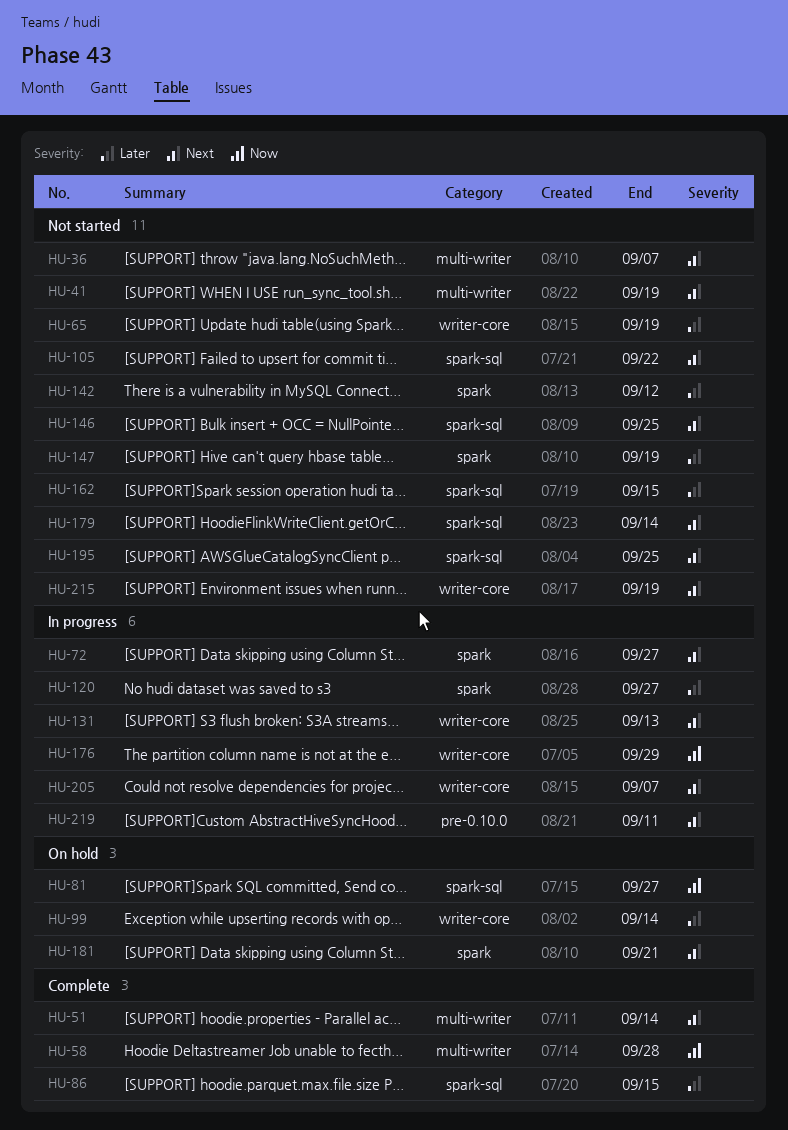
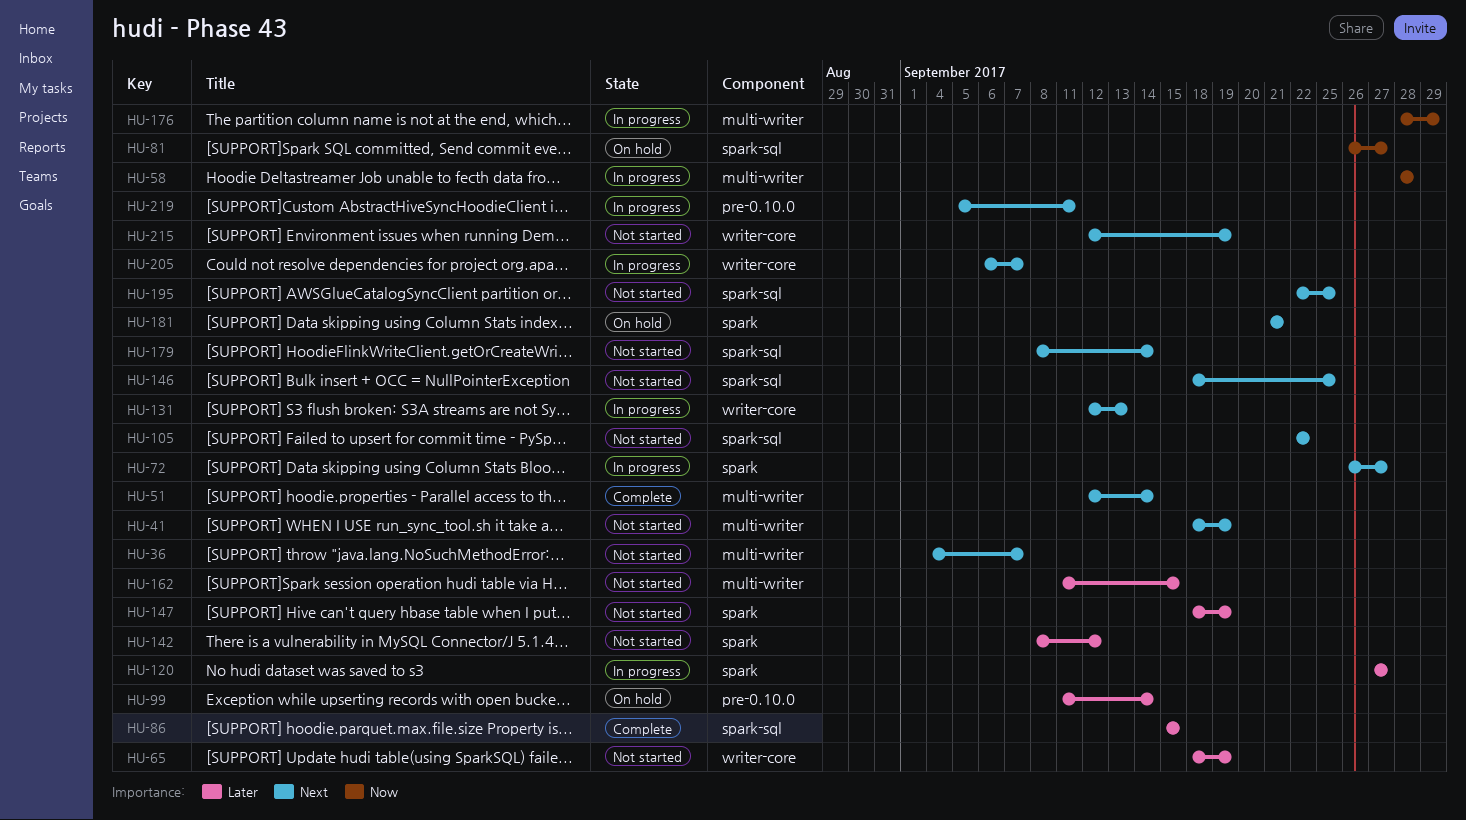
HU-58, status: Complete -> In progress
HU-99, label: writer-core -> pre-0.10.0
HU-162, label: spark-sql -> multi-writer
HU-176, label: writer-core -> multi-writer

